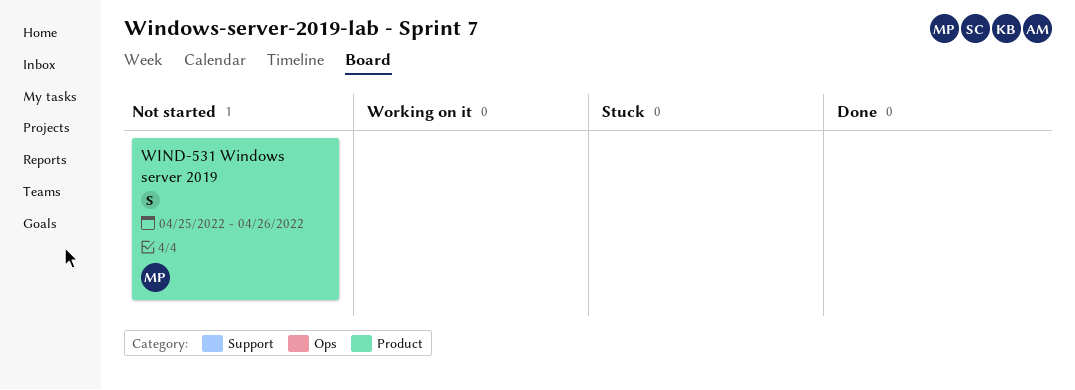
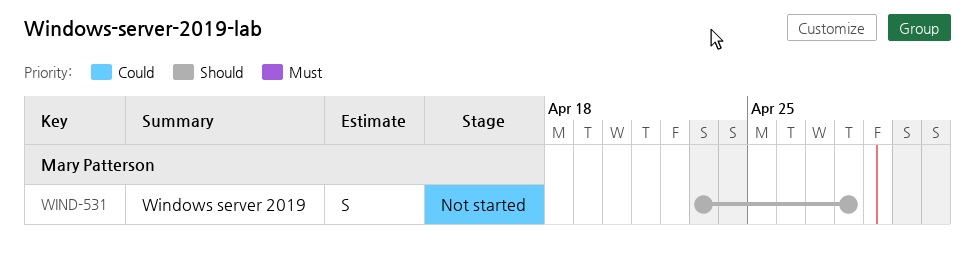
WIND-531, start: Apr 25 -> Apr 23
WIND-531, due: Apr 26 -> Apr 28

